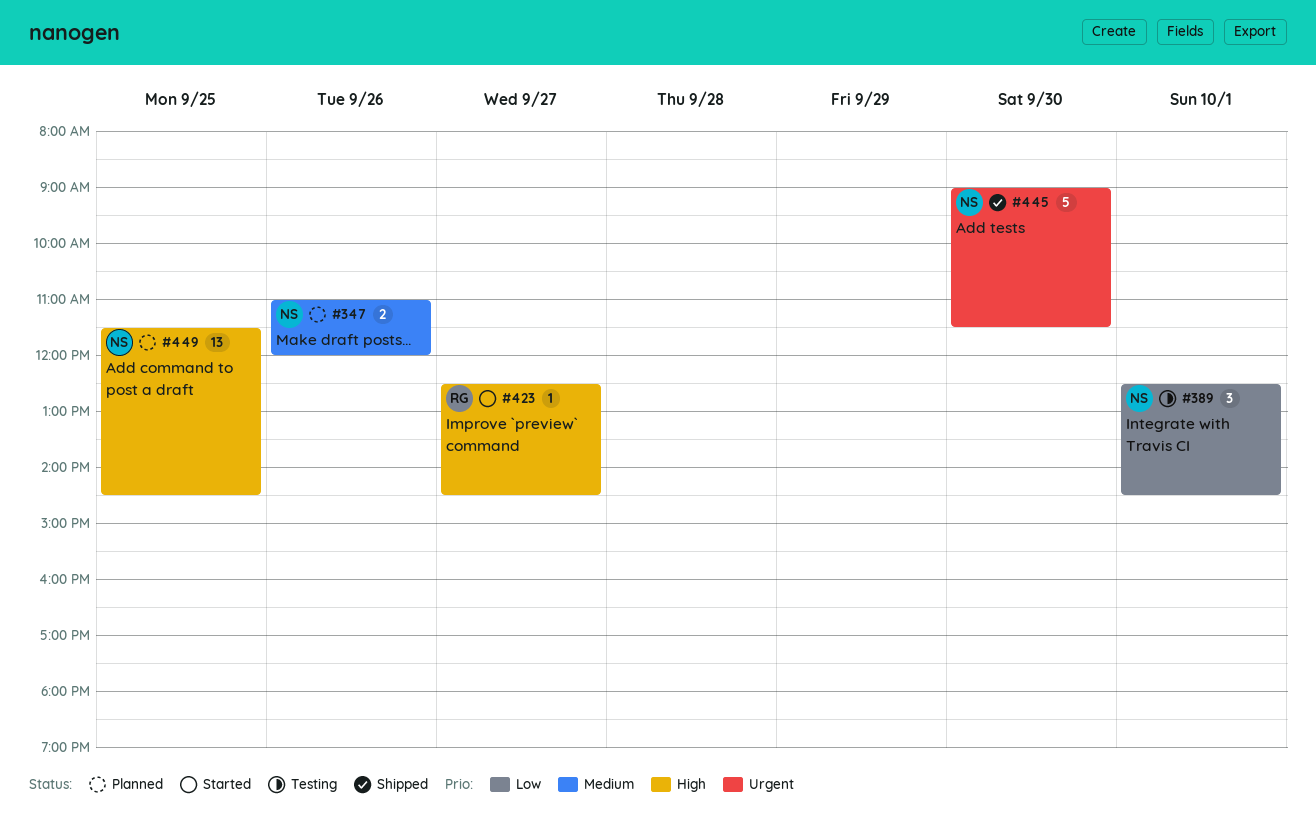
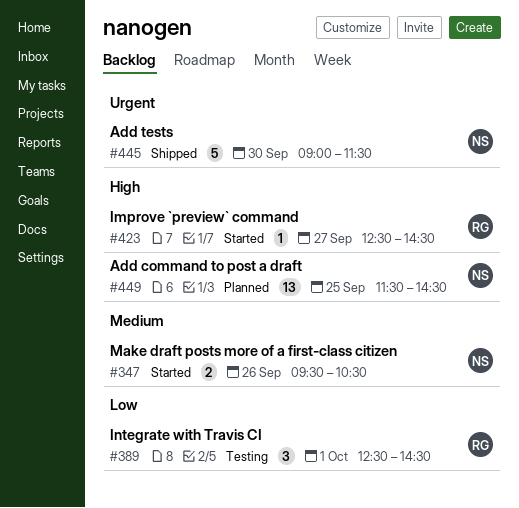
#347, status: Planned -> Started
#347, begins: 11:00 -> 09:30
#347, ends: 12:00 -> 10:30
#389, owner: NS -> RG

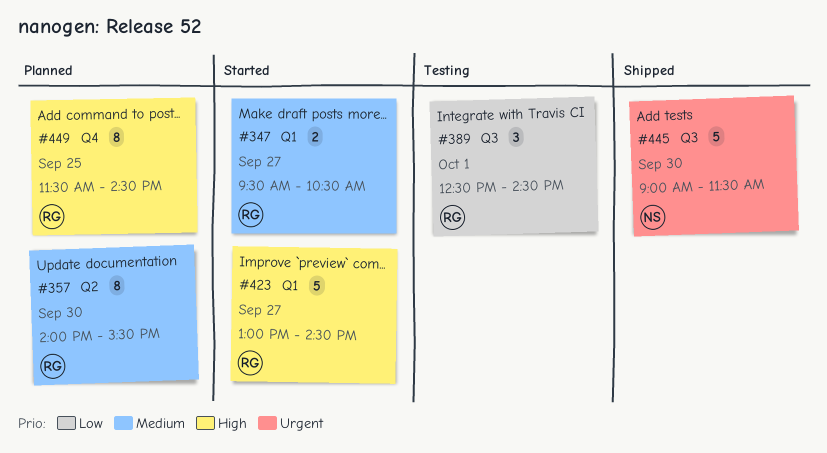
#347, owner: NS -> RG
#347, day: Sep 26 -> Sep 27
#357: none -> present
#423, estimate: 1 -> 5
#423, begins: 12:30 -> 13:00
#449, owner: NS -> RG
#449, estimate: 13 -> 8

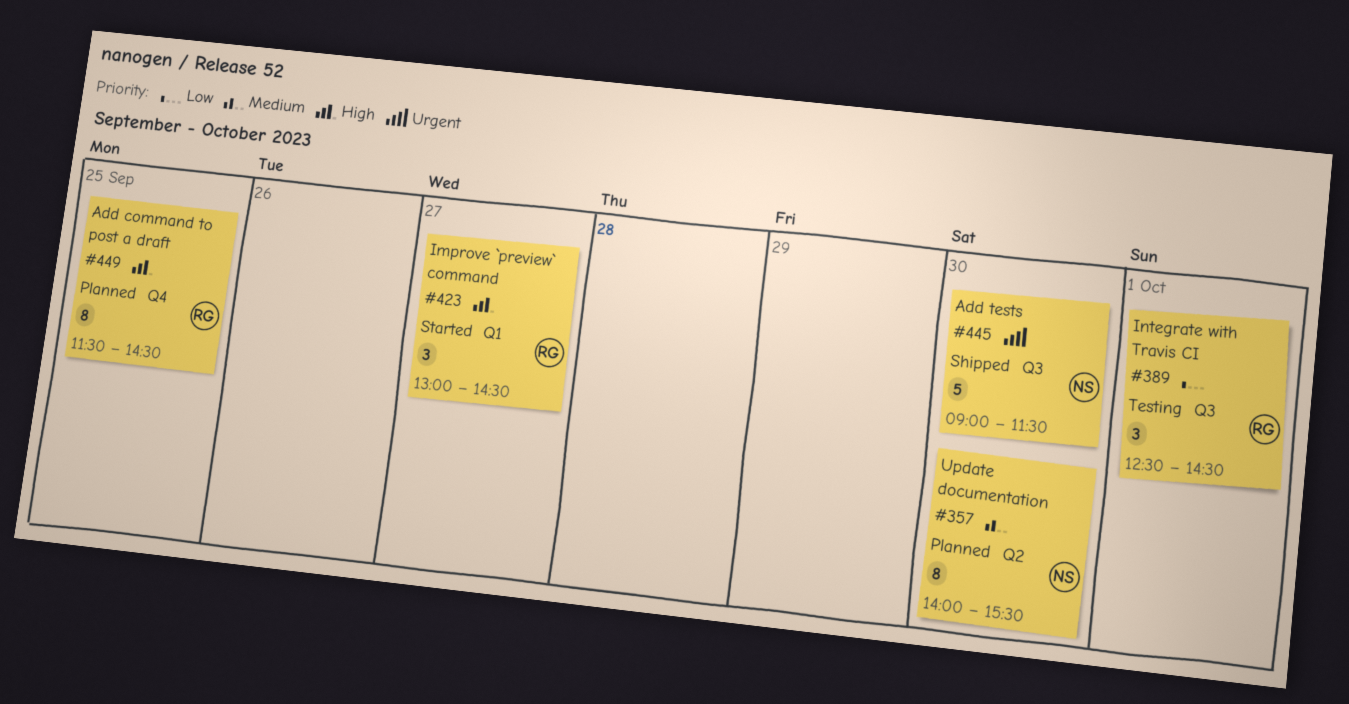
#347: present -> none
#357, owner: RG -> NS
#423, estimate: 5 -> 3

